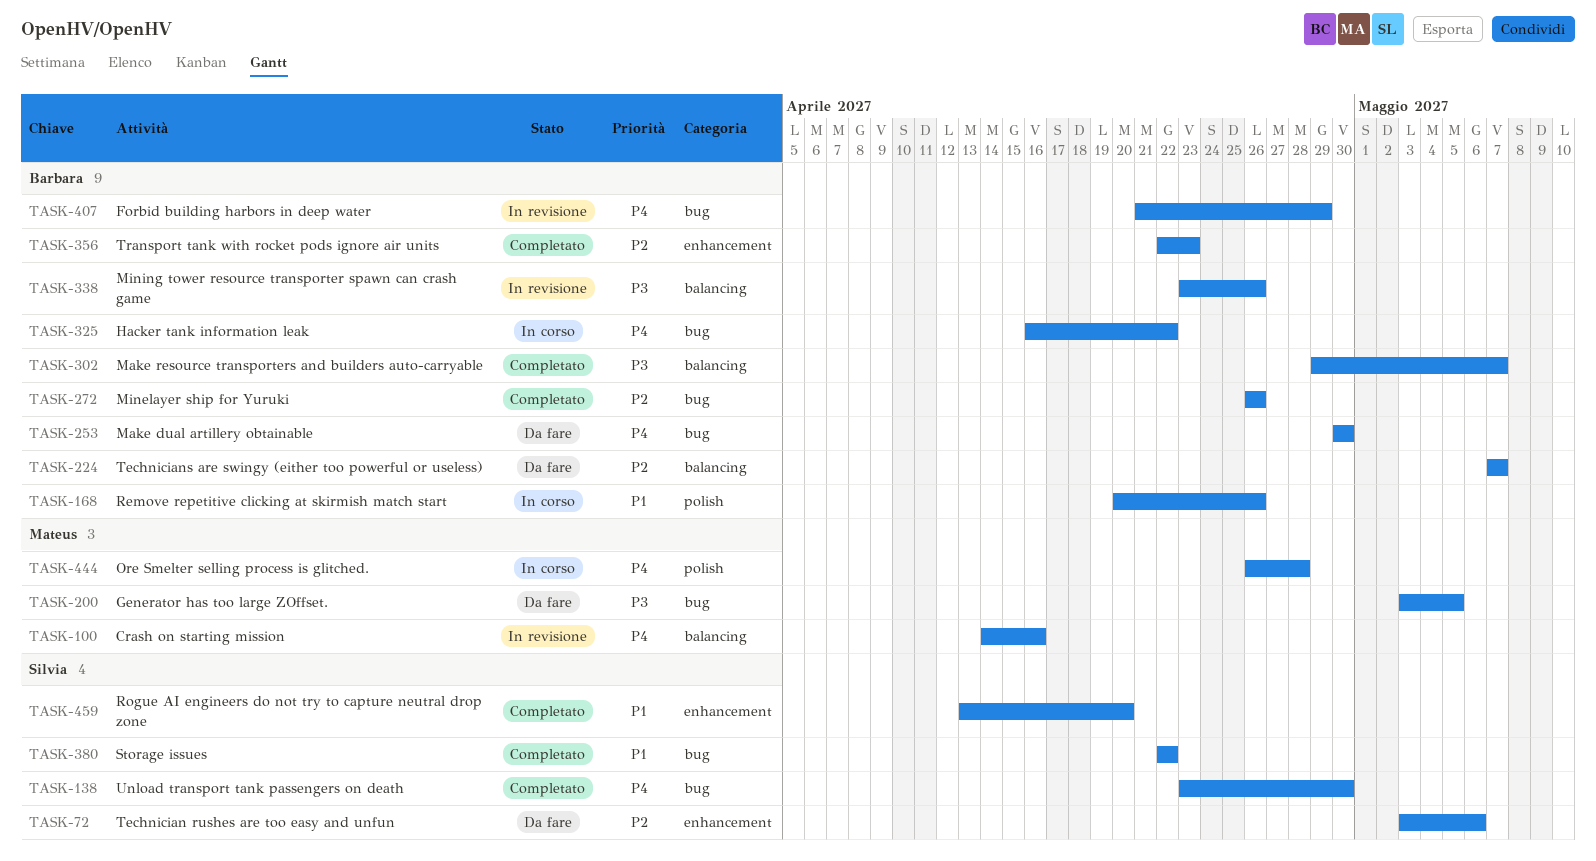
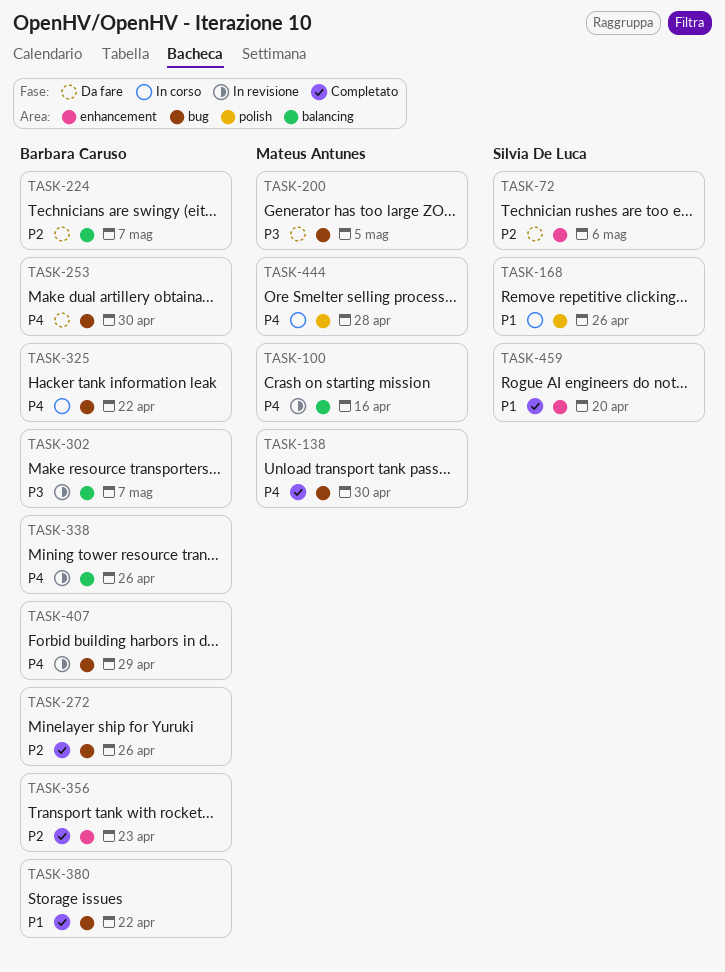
TASK-138, owner: Silvia De Luca -> Mateus Antunes
TASK-168, owner: Barbara Caruso -> Silvia De Luca
TASK-302, status: Completato -> In revisione
TASK-338, priority: P3 -> P4
TASK-380, owner: Silvia De Luca -> Barbara Caruso

